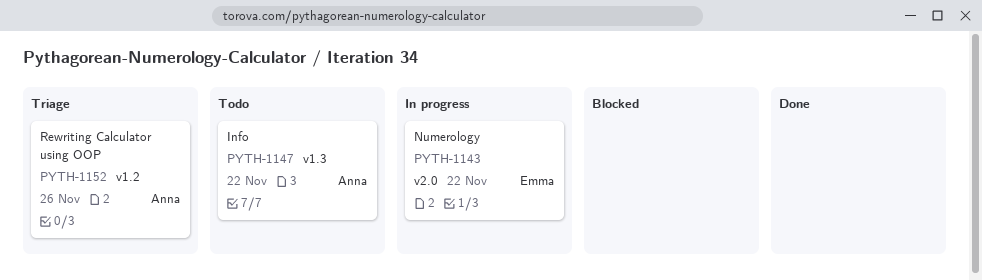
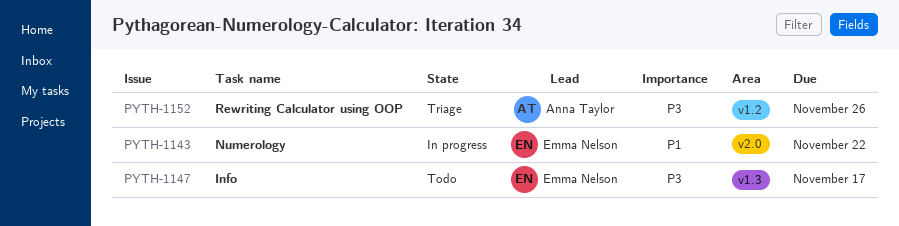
PYTH-1147, owner: Anna Taylor -> Emma Nelson
PYTH-1147, due: Nov 22 -> Nov 17

